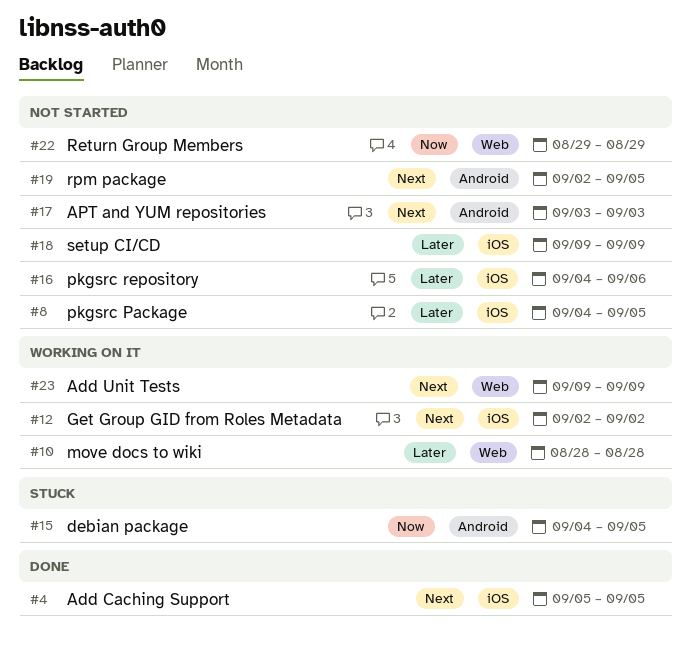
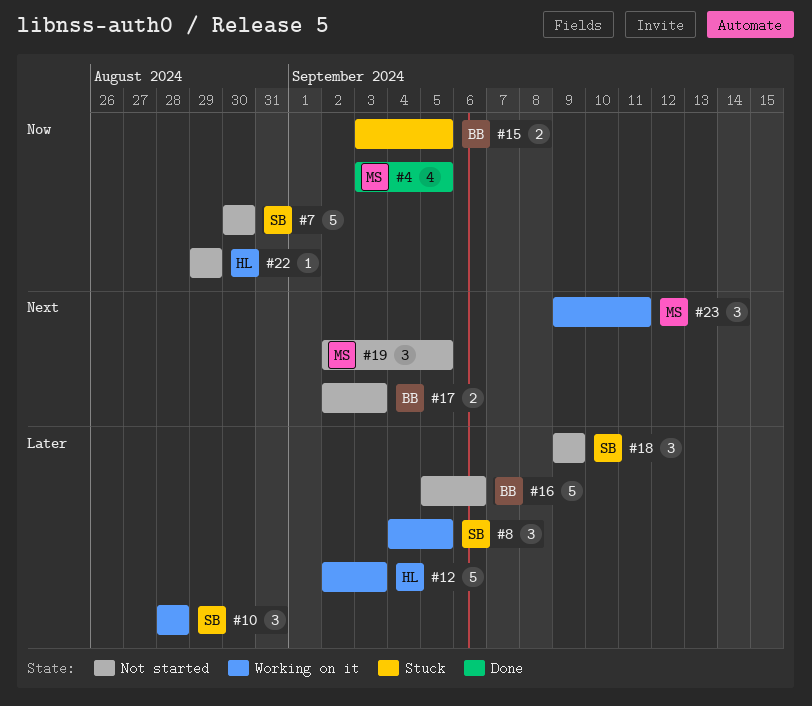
#4, priority: Next -> Now
#4, start: Sep 5 -> Sep 3
#7: none -> present
#8, status: Not started -> Working on it
#12, priority: Next -> Later
#12, due: Sep 2 -> Sep 3
#15, start: Sep 4 -> Sep 3
#16, start: Sep 4 -> Sep 5
#17, start: Sep 3 -> Sep 2
#23, due: Sep 9 -> Sep 11

